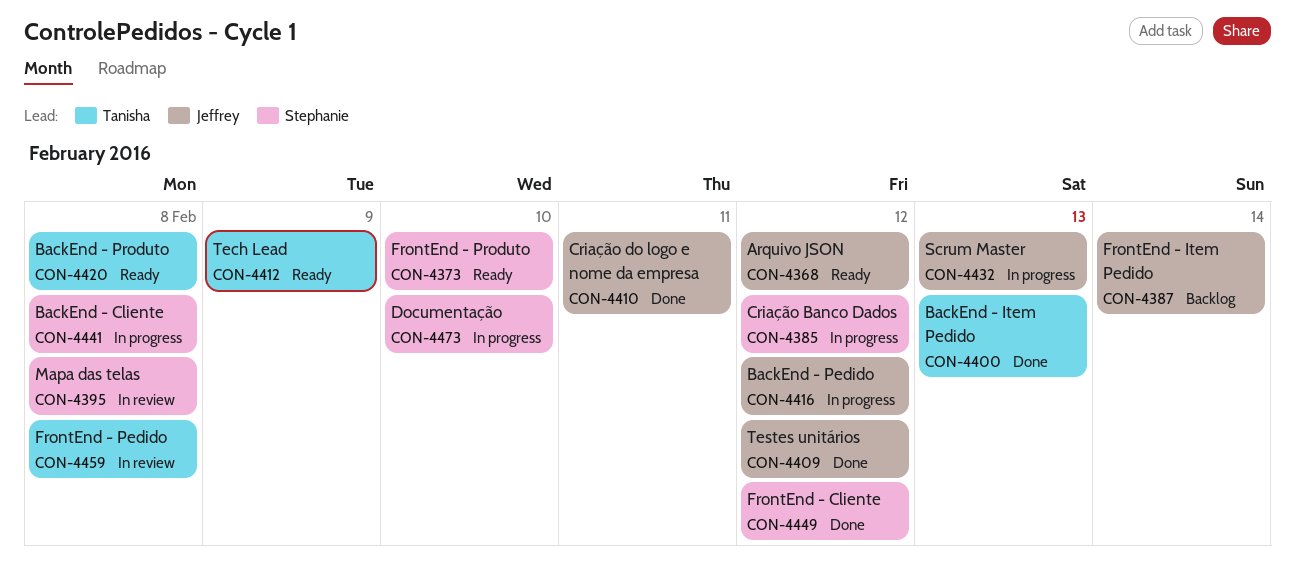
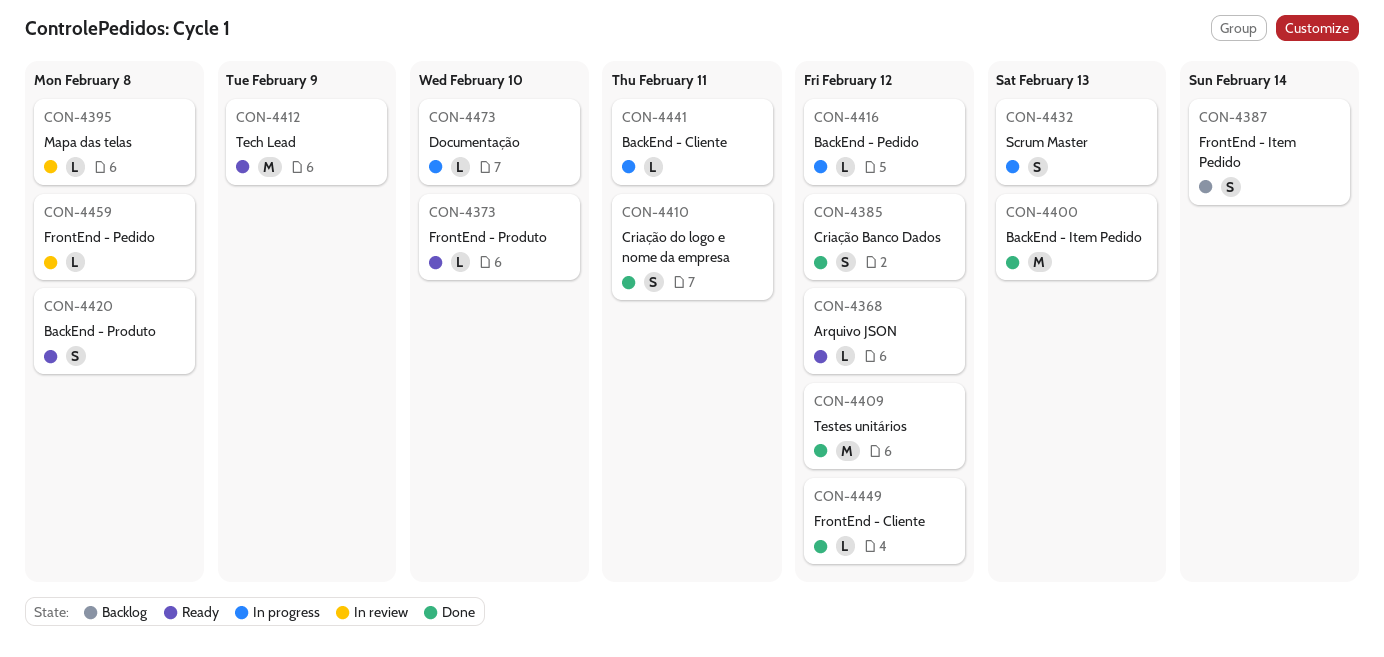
CON-4385, status: In progress -> Done
CON-4441, due: Feb 8 -> Feb 11

